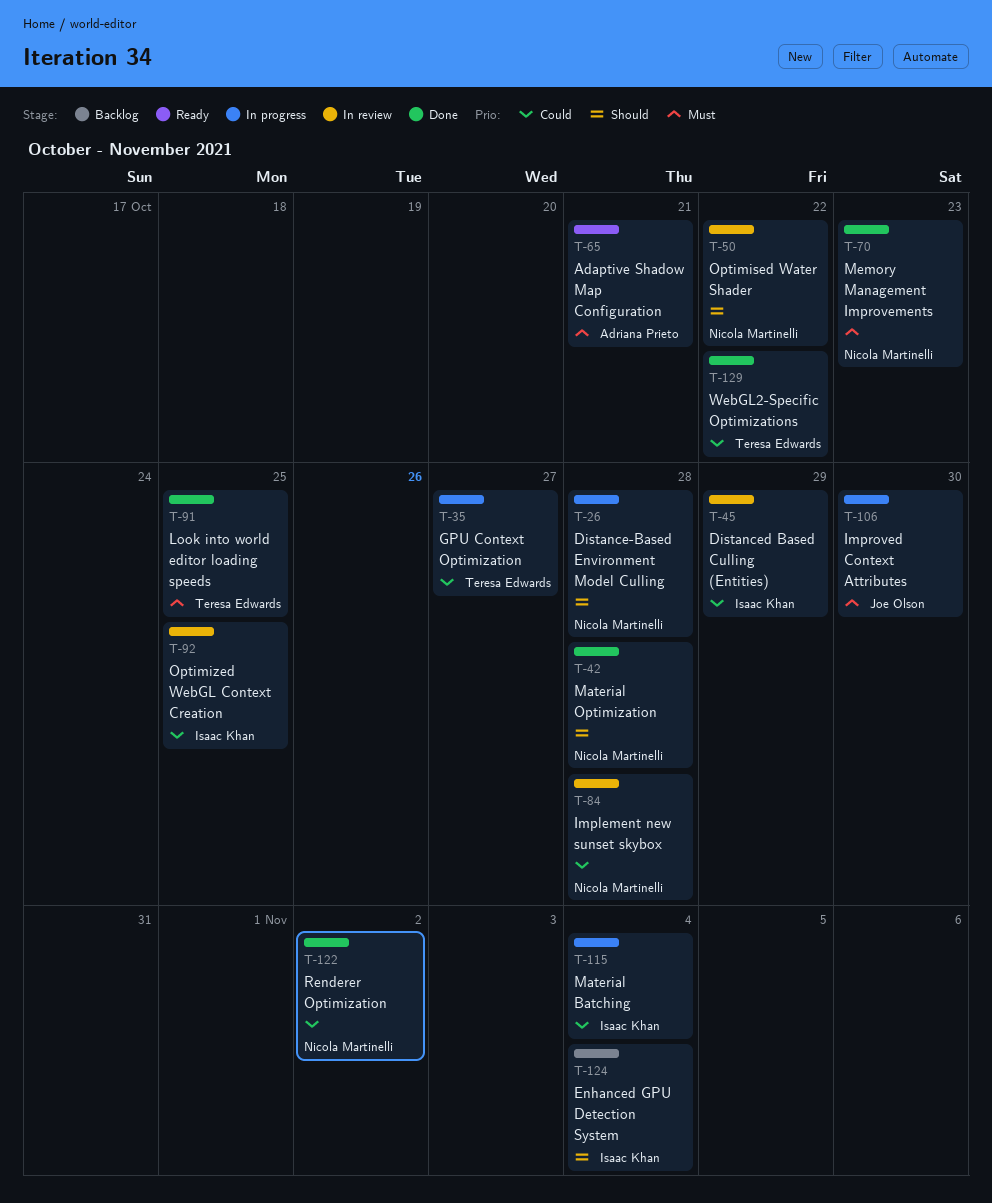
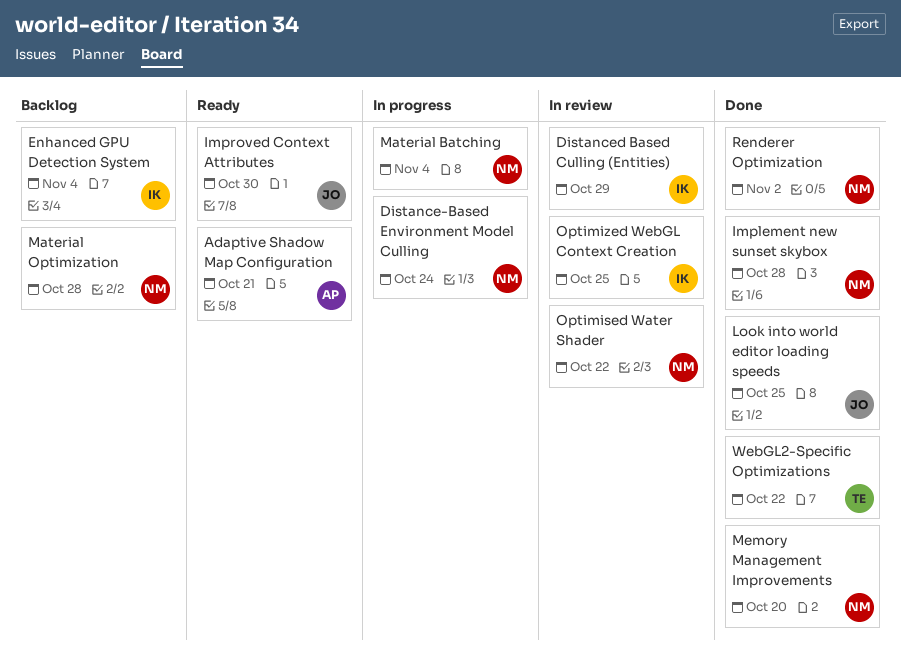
Distance-Based Environment Model Culling, due: Oct 28 -> Oct 24
GPU Context Optimization: present -> none
Implement new sunset skybox, status: In review -> Done
Improved Context Attributes, status: In progress -> Ready
Look into world editor loading speeds, owner: Teresa Edwards -> Joe Olson
Material Batching, owner: Isaac Khan -> Nicola Martinelli
Material Optimization, status: Done -> Backlog
Memory Management Improvements, due: Oct 23 -> Oct 20

